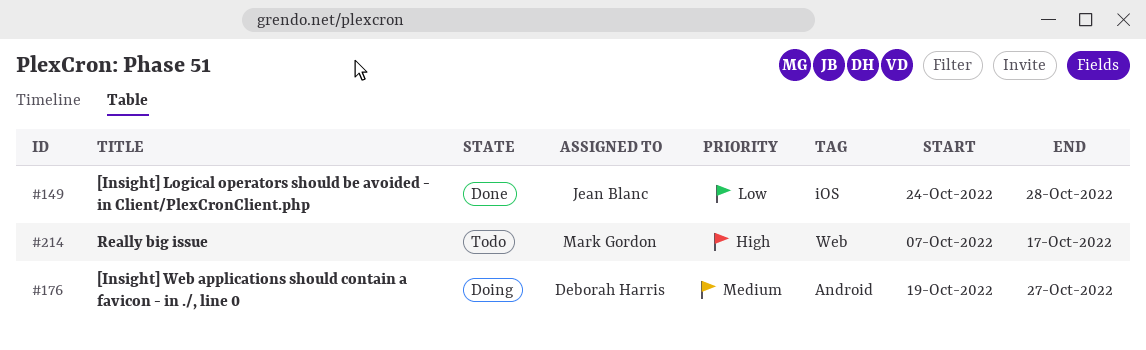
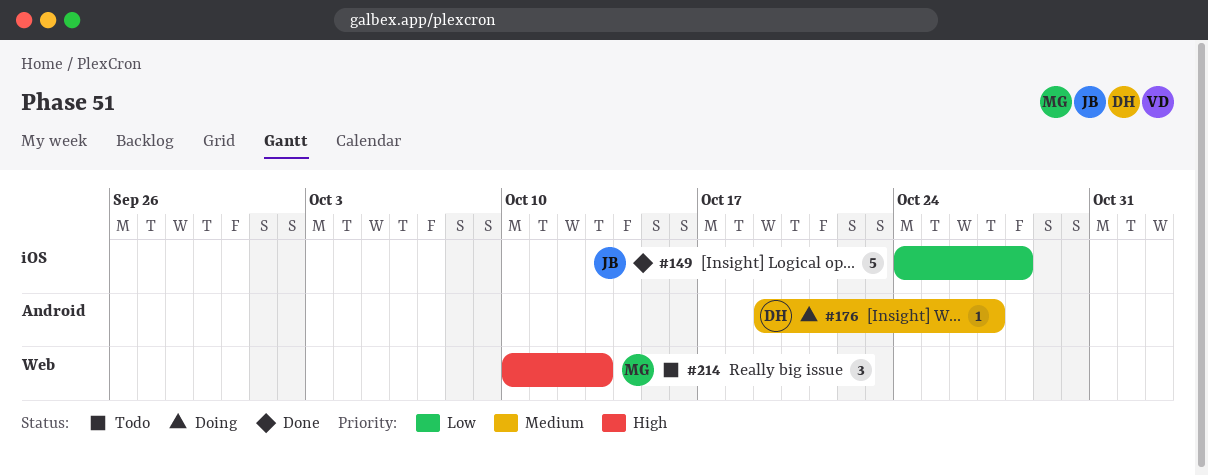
#214, start: Oct 7 -> Oct 10
#214, due: Oct 17 -> Oct 13

